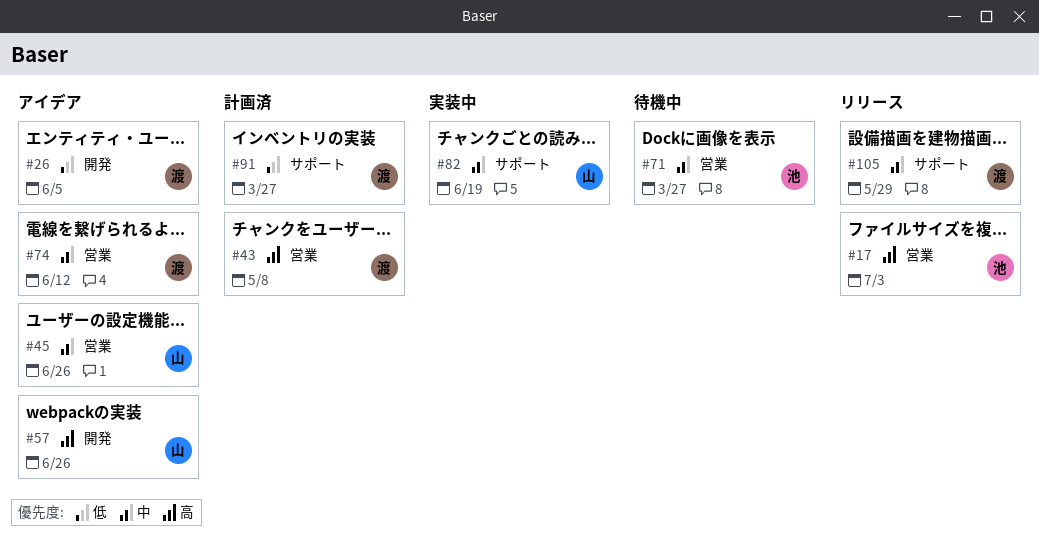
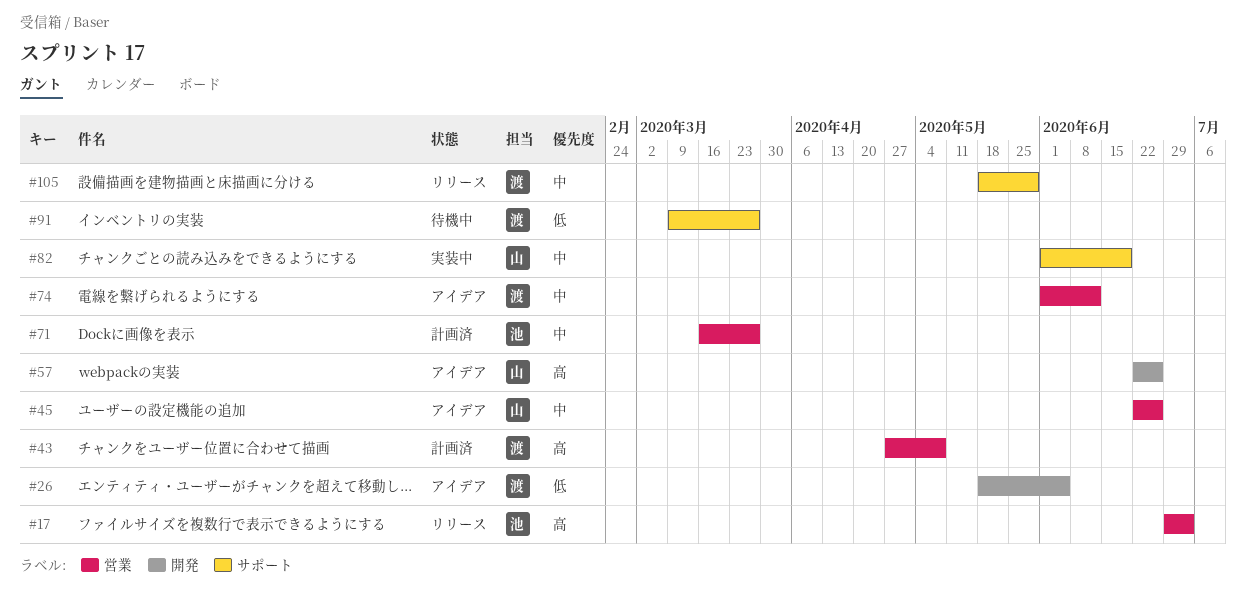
#71, status: 待機中 -> 計画済
#91, status: 計画済 -> 待機中

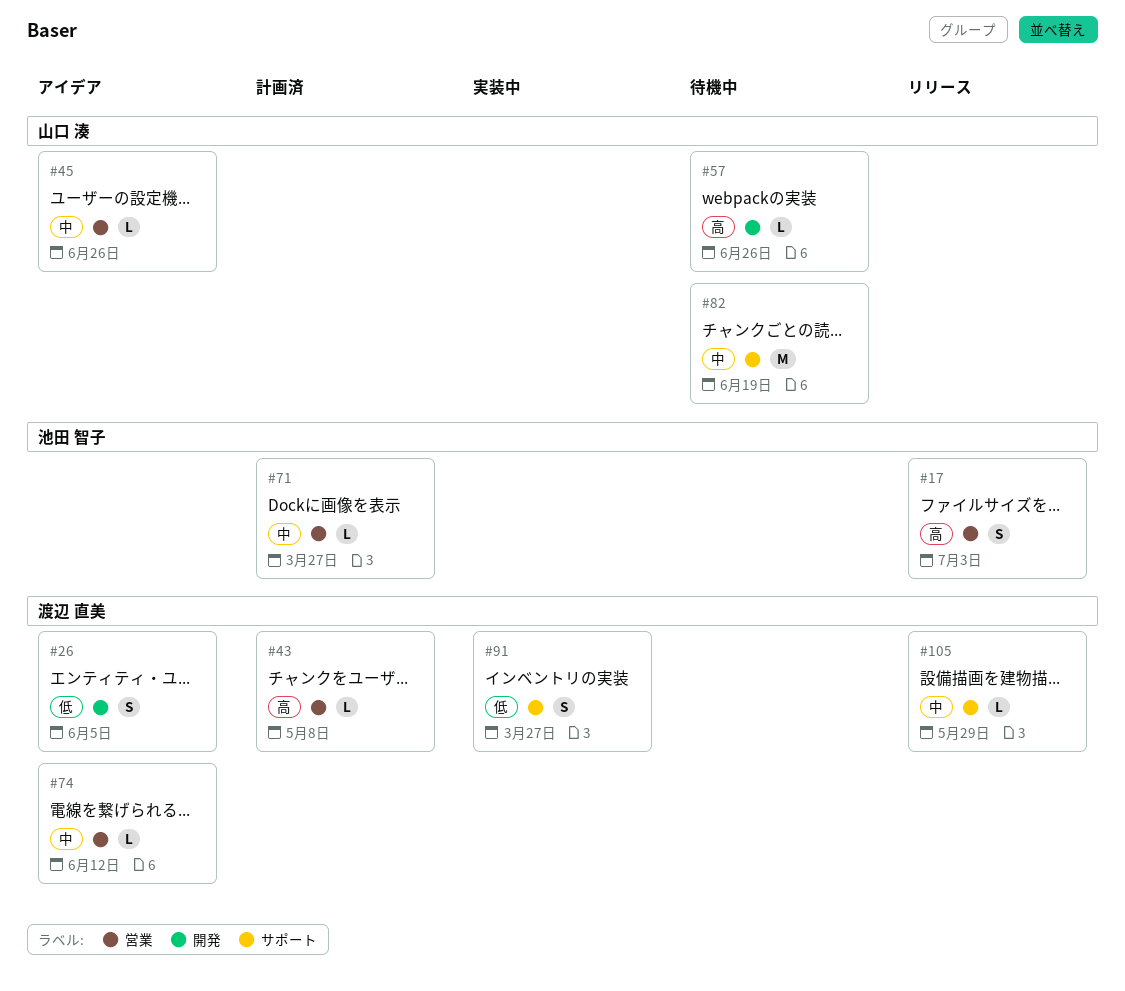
#57, status: アイデア -> 待機中
#82, status: 実装中 -> 待機中
#91, status: 待機中 -> 実装中

